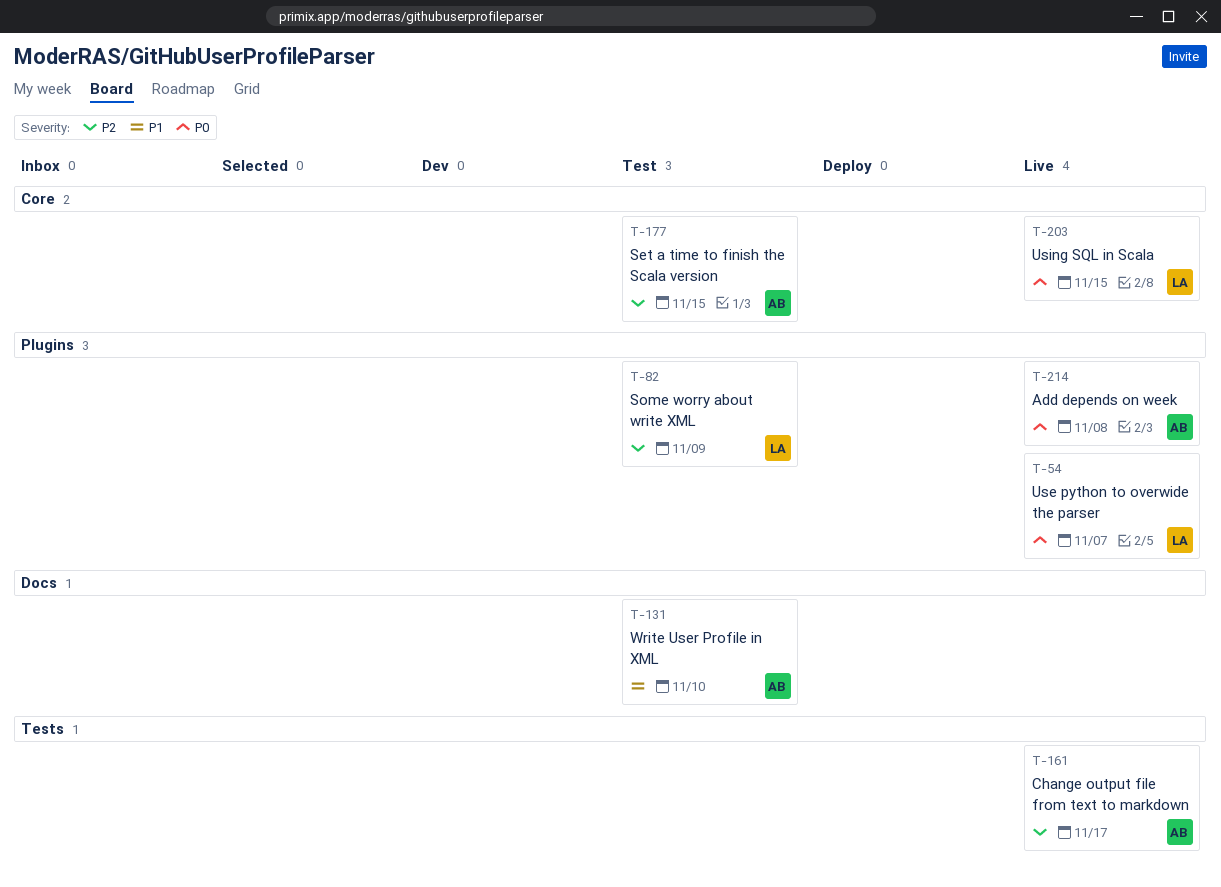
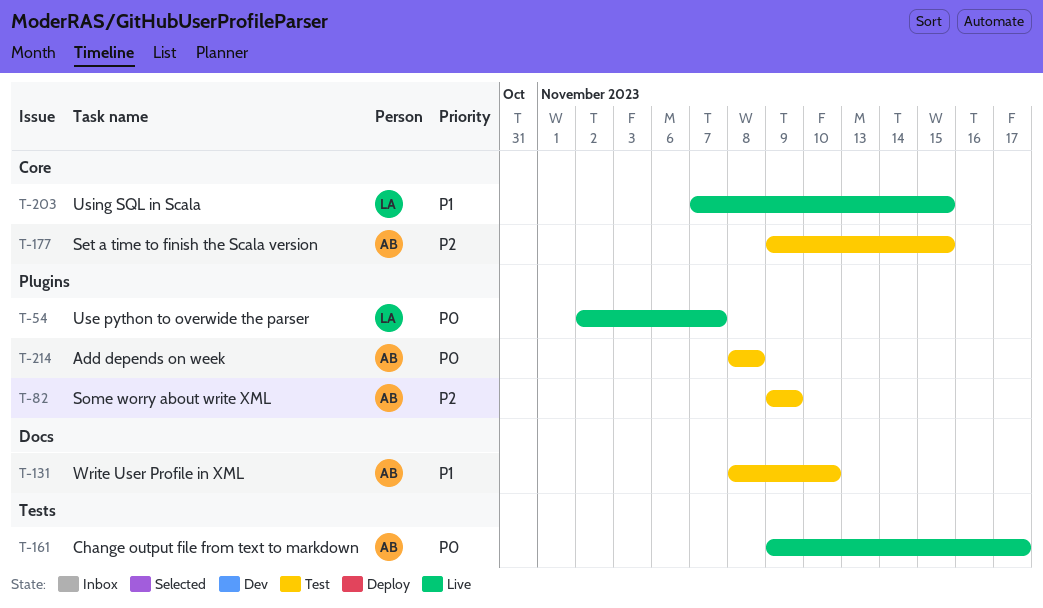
T-82, owner: LA -> AB
T-161, priority: P2 -> P0
T-203, priority: P0 -> P1
T-214, status: Live -> Test

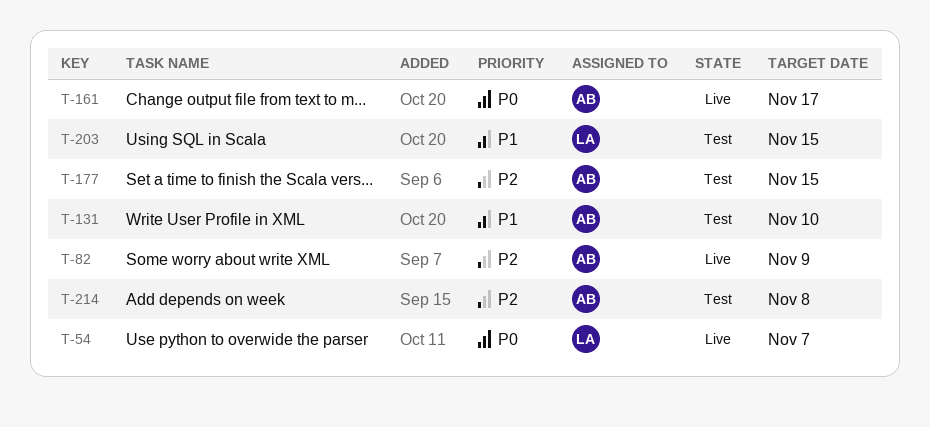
T-82, status: Test -> Live
T-203, status: Live -> Test
T-214, priority: P0 -> P2

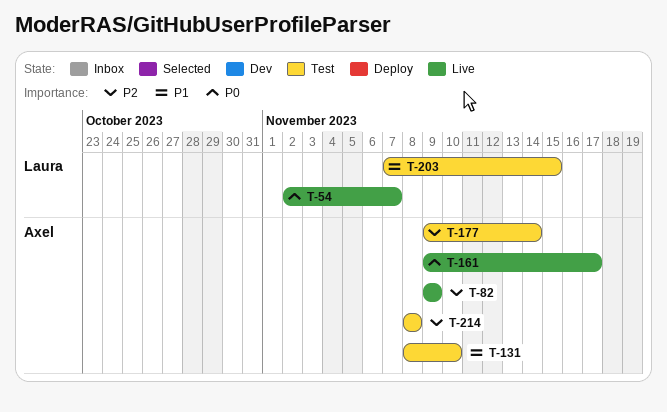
T-177, due: Nov 15 -> Nov 14

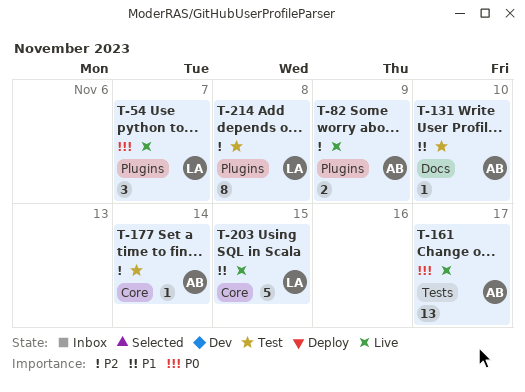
T-203, status: Test -> Live
T-214, owner: Axel -> Laura

